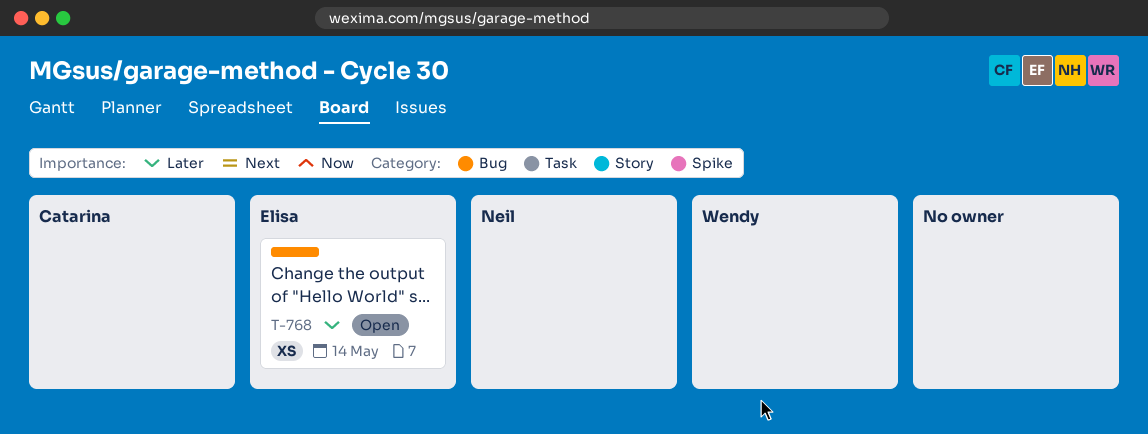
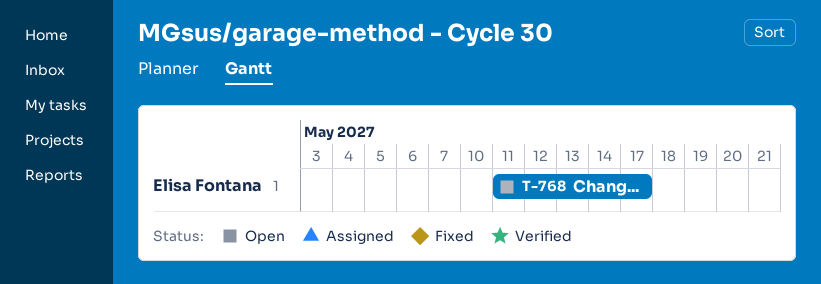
T-768, due: May 14 -> May 17

